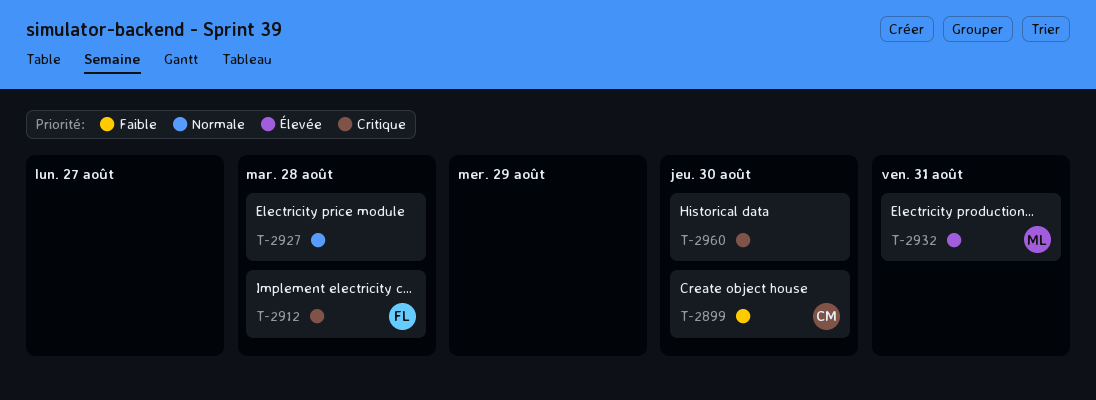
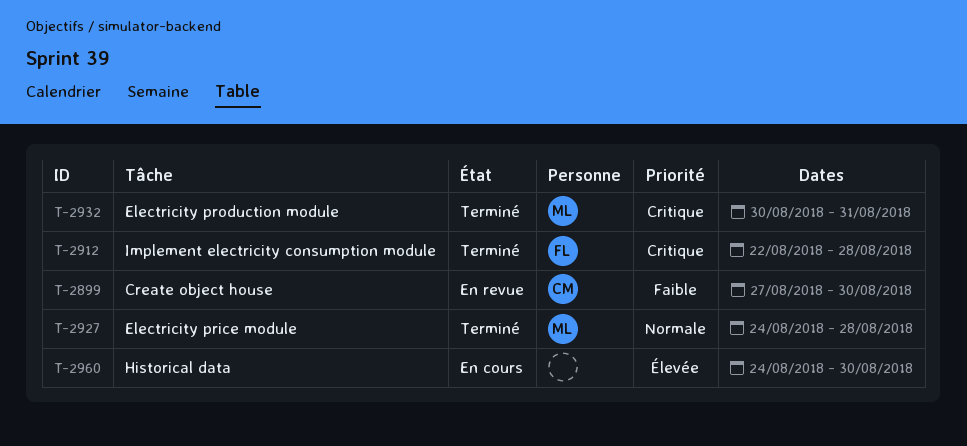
T-2927, owner: none -> ML
T-2932, priority: Élevée -> Critique
T-2960, priority: Critique -> Élevée

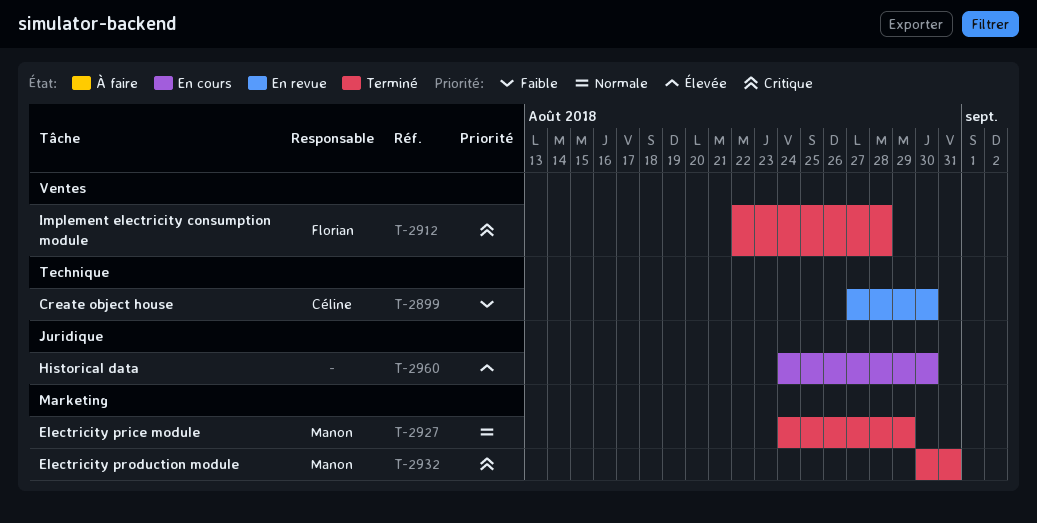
T-2927, due: Aug 28 -> Aug 29

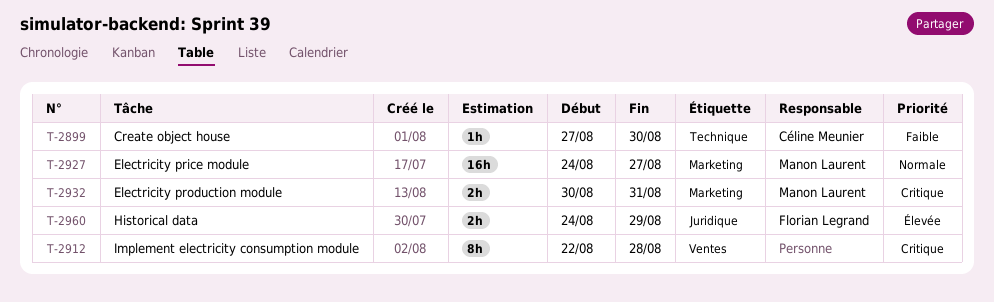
T-2912, owner: Florian Legrand -> none
T-2927, due: Aug 29 -> Aug 27
T-2960, owner: none -> Florian Legrand
T-2960, due: Aug 30 -> Aug 29

